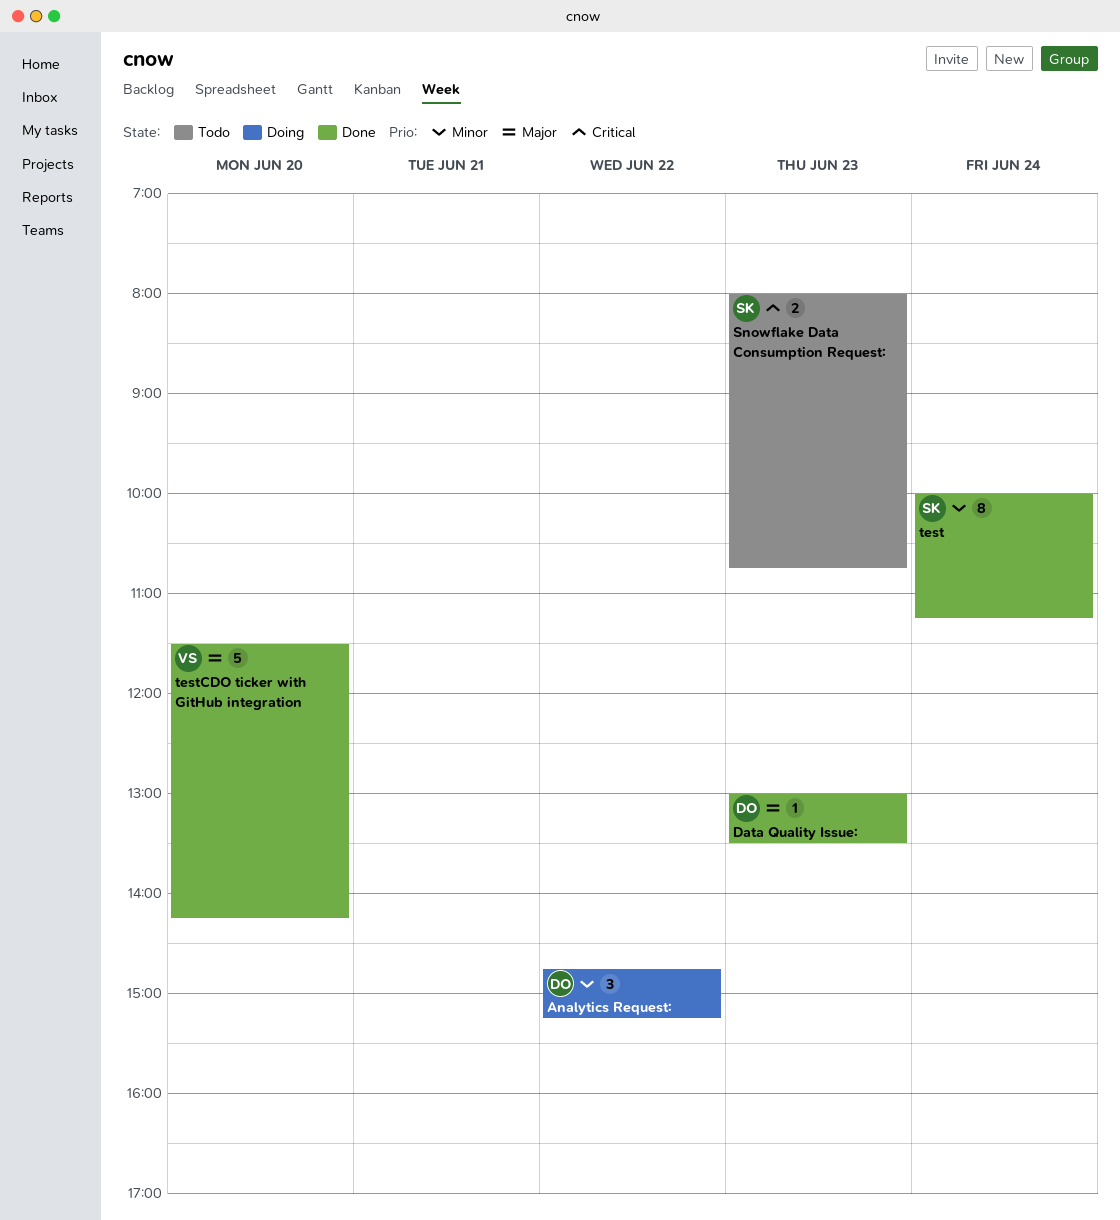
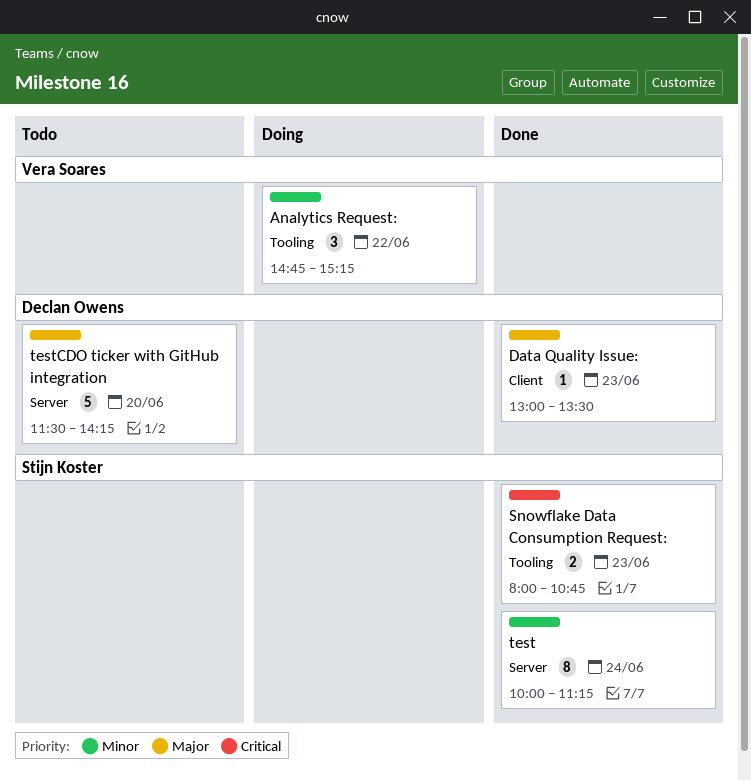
Analytics Request:, owner: Declan Owens -> Vera Soares
Snowflake Data Consumption Request:, status: Todo -> Done
testCDO ticker with GitHub integration, status: Done -> Todo
testCDO ticker with GitHub integration, owner: Vera Soares -> Declan Owens

